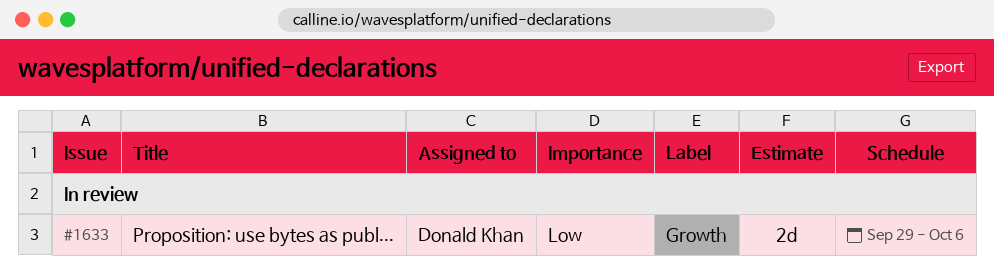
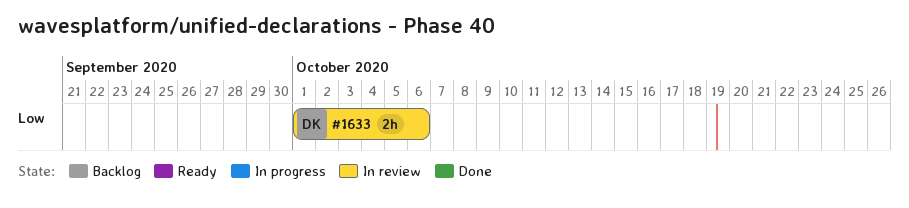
#1633, estimate: 2d -> 2h
#1633, start: Sep 29 -> Oct 1

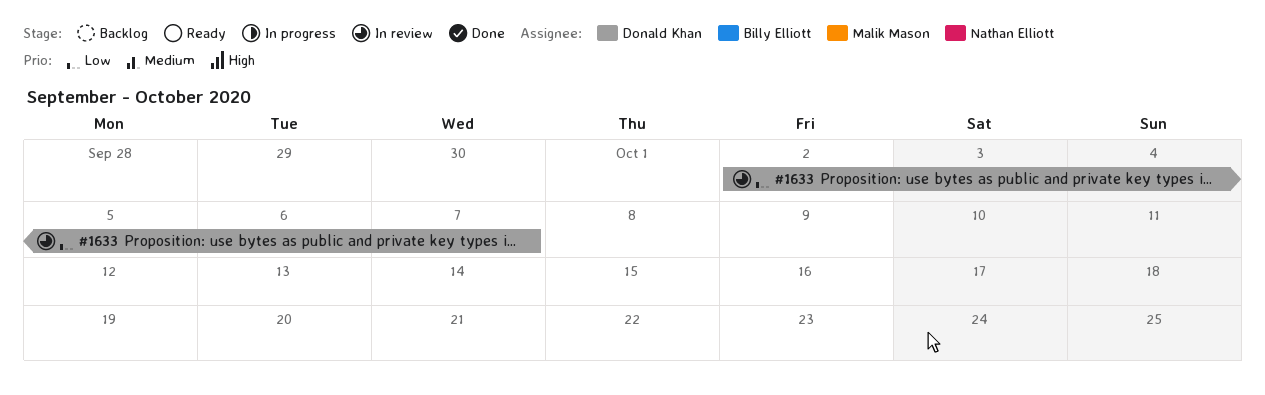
#1633, start: Oct 1 -> Oct 2
#1633, due: Oct 6 -> Oct 7

